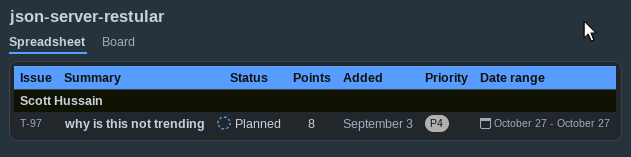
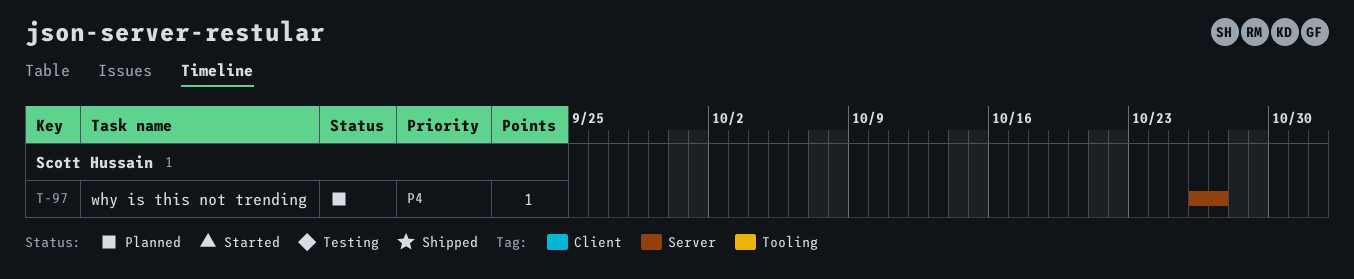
T-97, estimate: 8 -> 1
T-97, start: Oct 27 -> Oct 26

